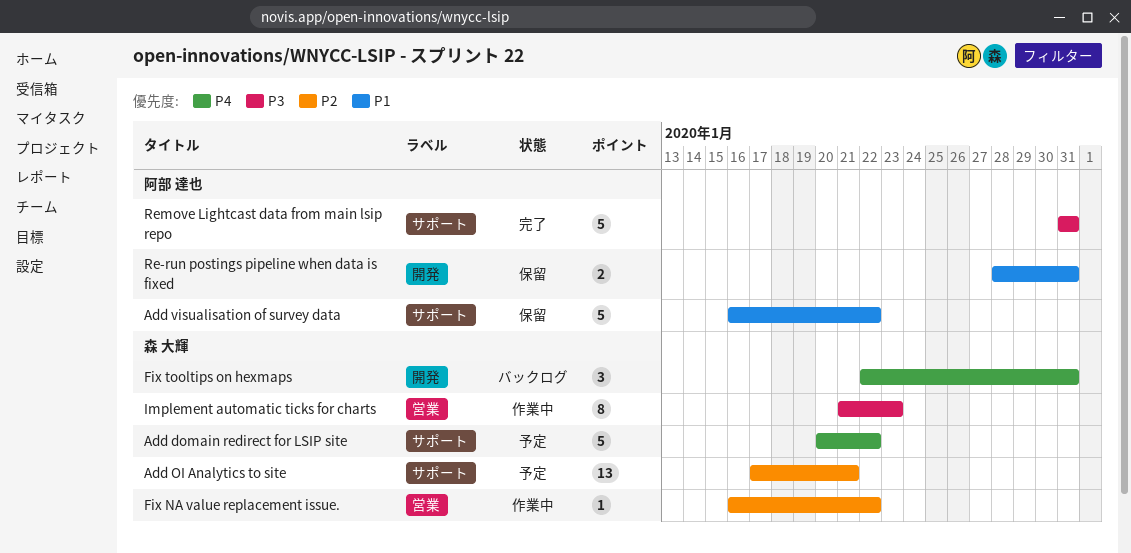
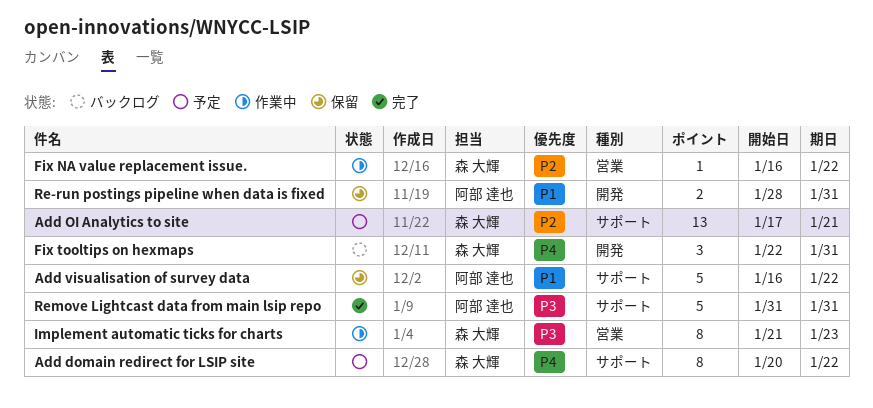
Add domain redirect for LSIP site, estimate: 5 -> 8

